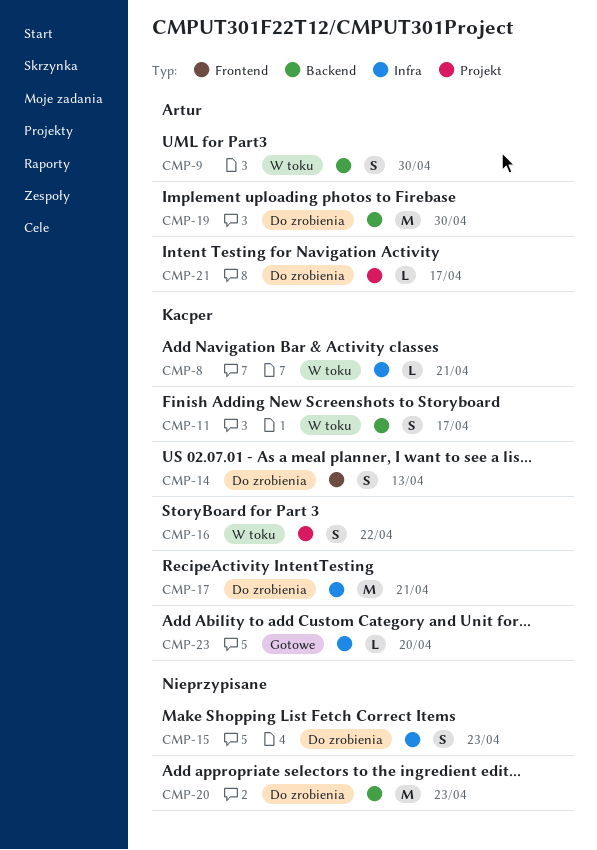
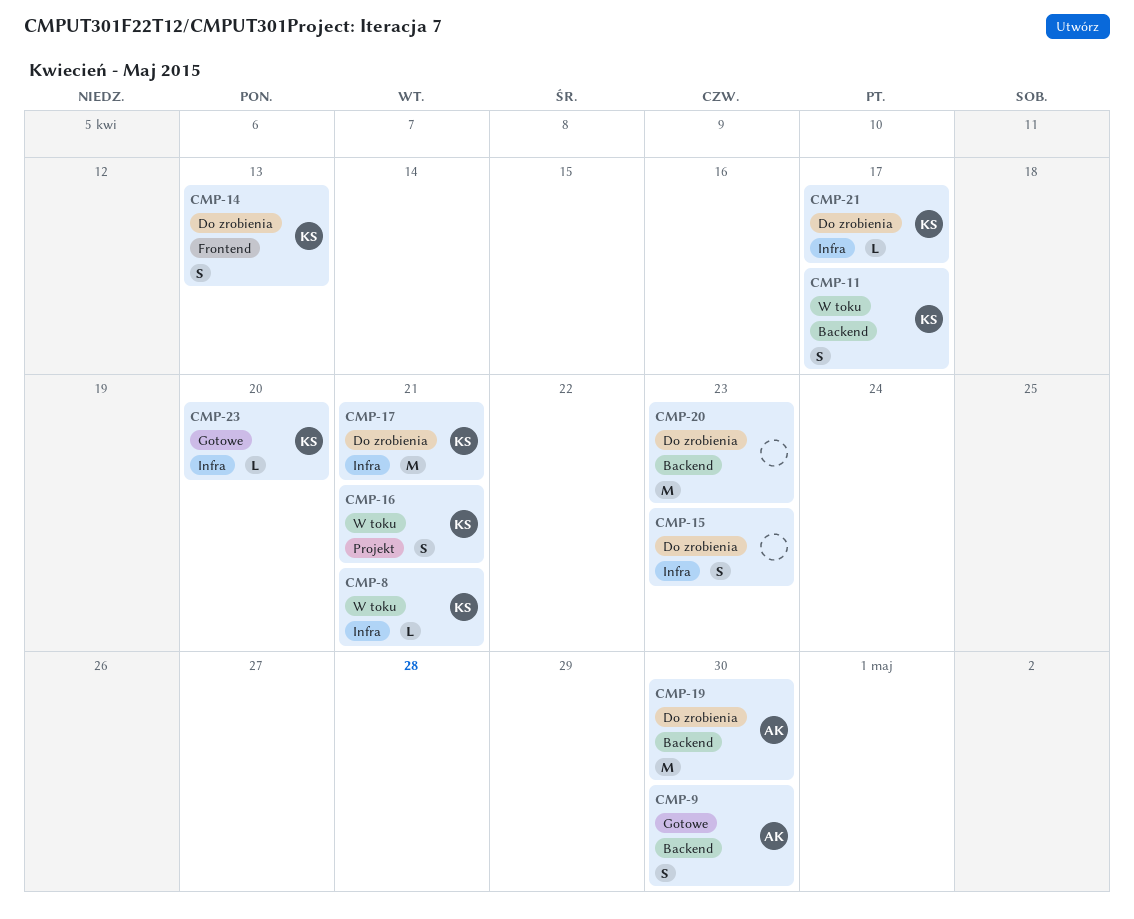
CMP-9, status: W toku -> Gotowe
CMP-16, due: Apr 22 -> Apr 21
CMP-21, owner: Artur -> Kacper
CMP-21, label: Projekt -> Infra

